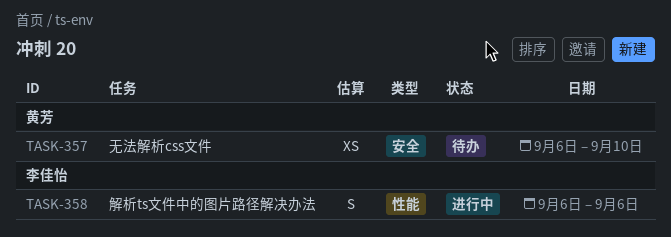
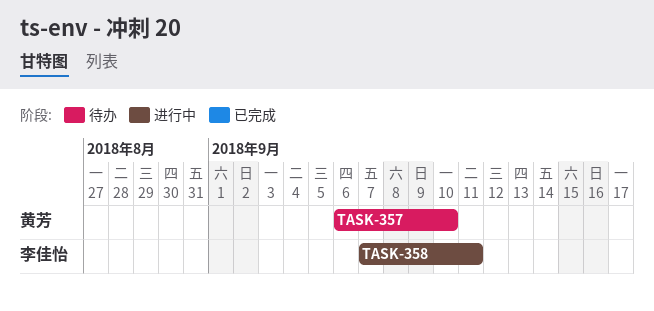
TASK-358, start: Sep 6 -> Sep 7
TASK-358, due: Sep 6 -> Sep 11

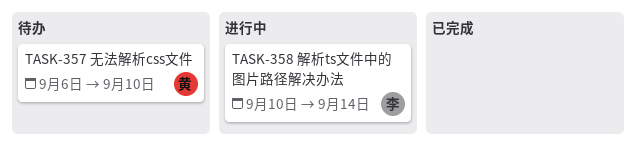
TASK-358, start: Sep 7 -> Sep 10
TASK-358, due: Sep 11 -> Sep 14

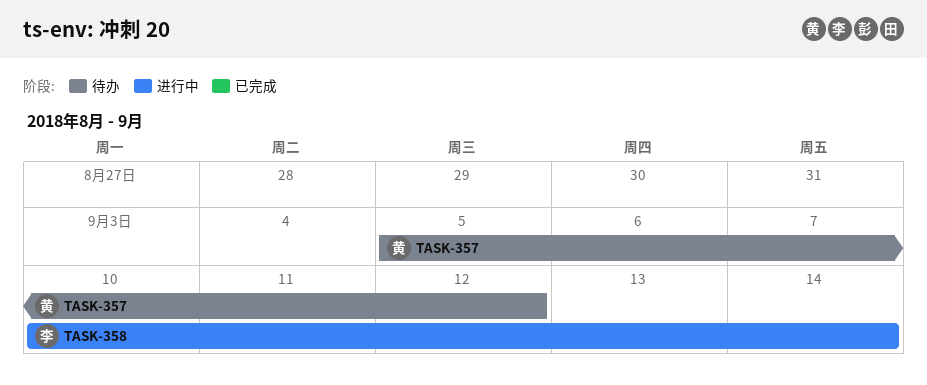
TASK-357, start: Sep 6 -> Sep 5
TASK-357, due: Sep 10 -> Sep 12

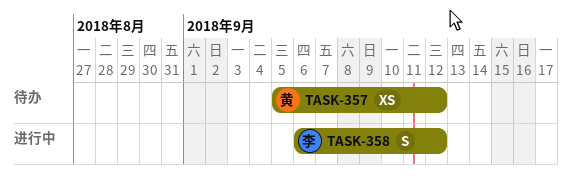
TASK-358, start: Sep 10 -> Sep 6
TASK-358, due: Sep 14 -> Sep 12

